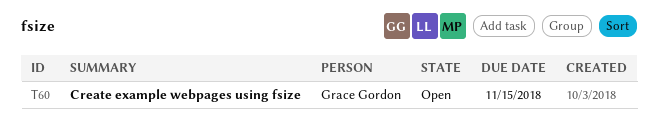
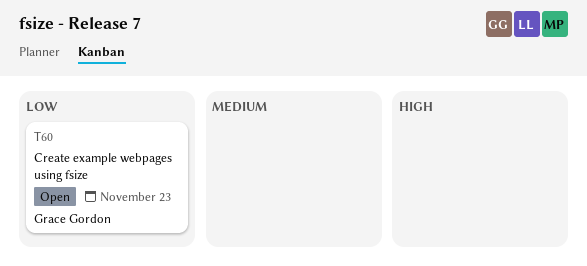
T60, due: Nov 15 -> Nov 23

